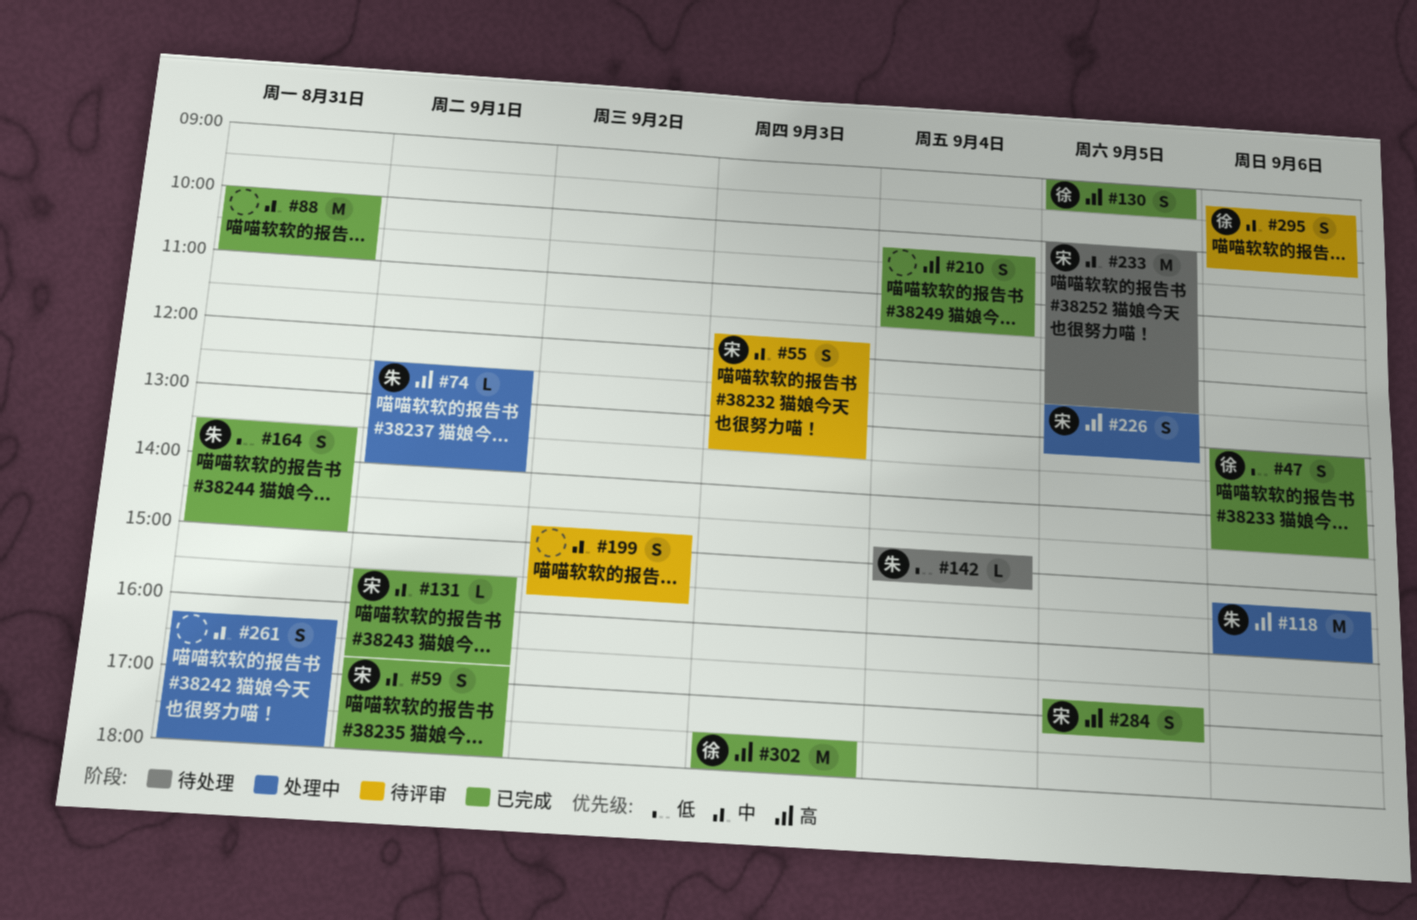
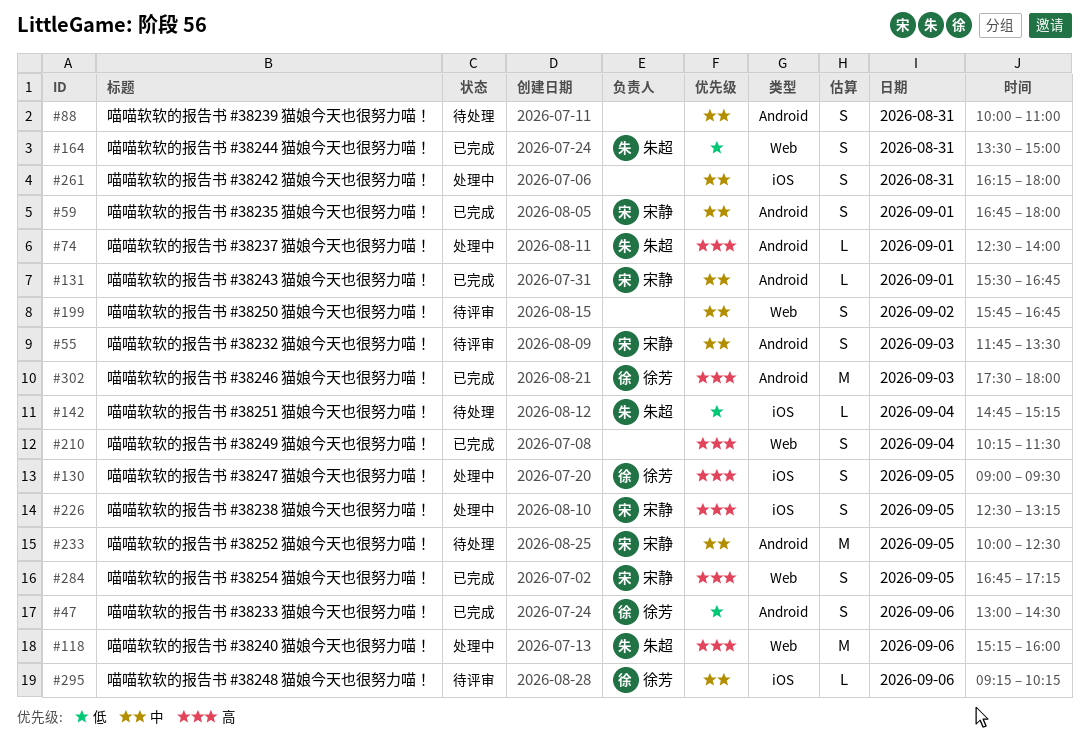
#88, status: 已完成 -> 待处理
#88, estimate: M -> S
#130, status: 已完成 -> 处理中
#199, begins: 14:45 -> 15:45
#199, ends: 15:45 -> 16:45
#295, estimate: S -> L

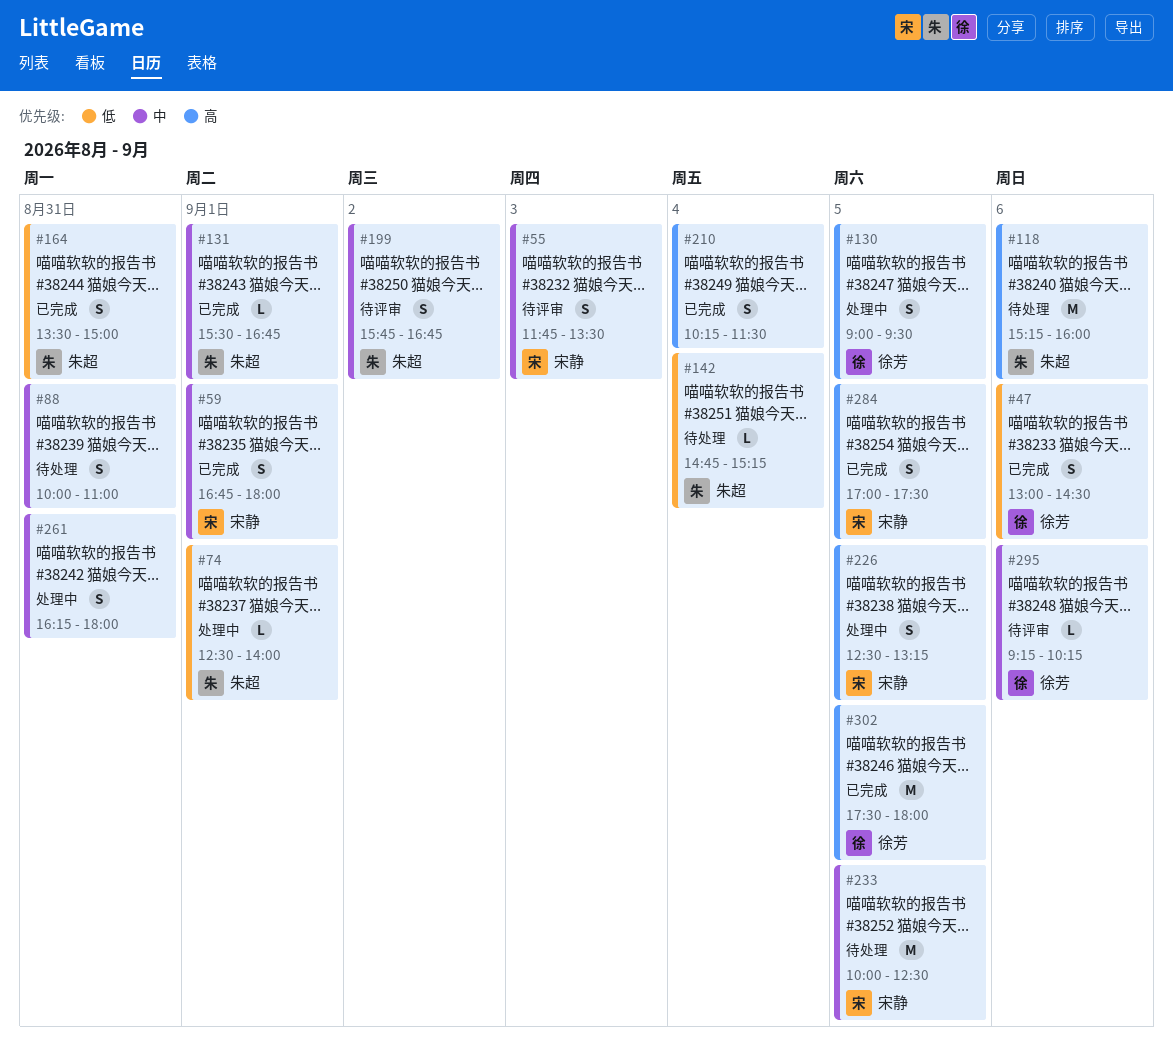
#74, priority: 高 -> 低
#118, status: 处理中 -> 待处理
#131, owner: 宋静 -> 朱超
#199, owner: none -> 朱超
#284, begins: 16:45 -> 17:00
#284, ends: 17:15 -> 17:30
#302, day: Sep 3 -> Sep 5

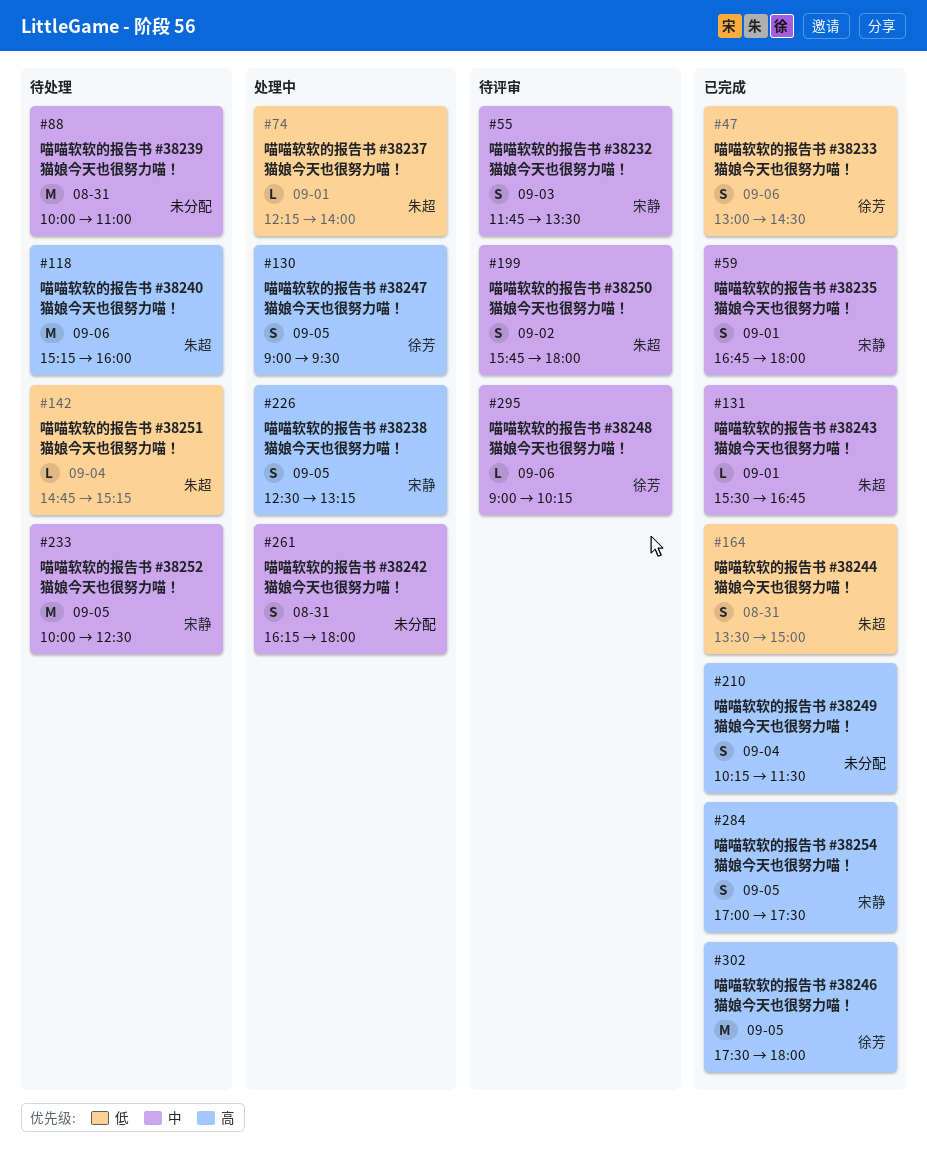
#74, begins: 12:30 -> 12:15
#88, estimate: S -> M
#199, ends: 16:45 -> 18:00
#295, begins: 09:15 -> 09:00

